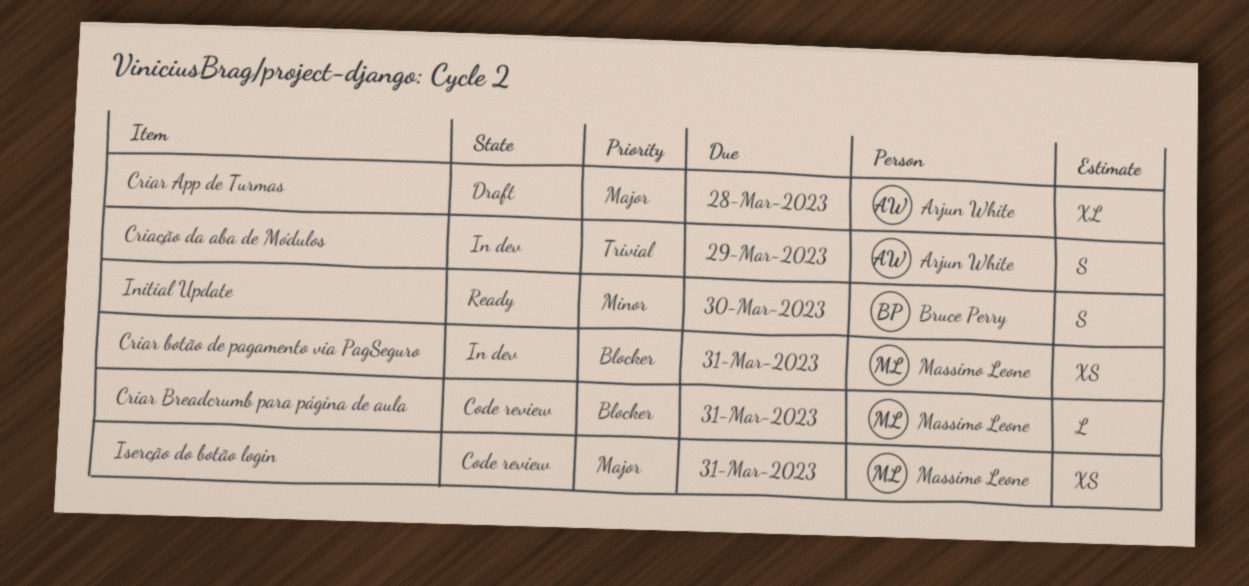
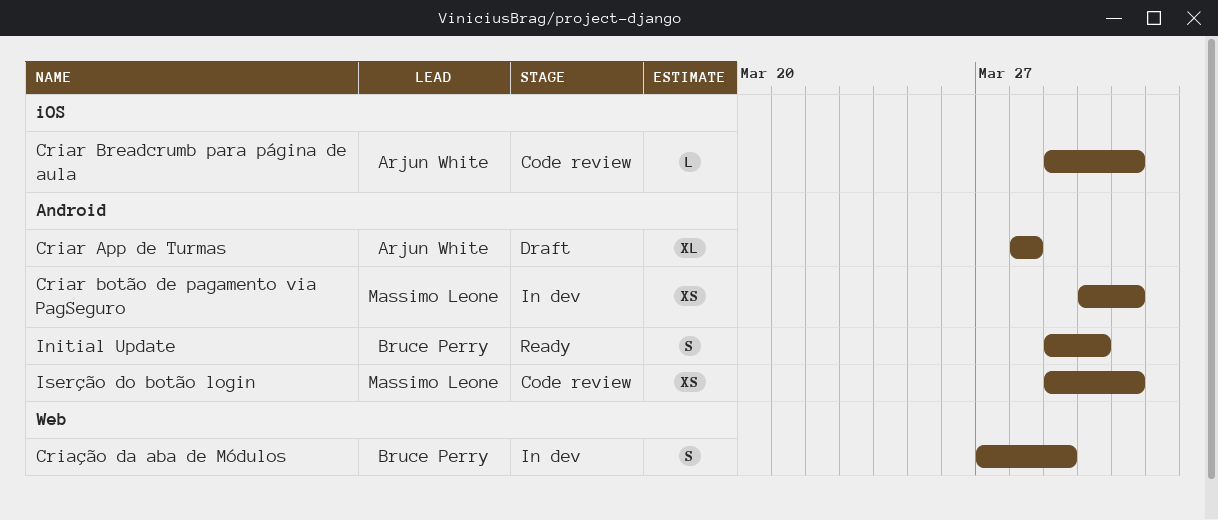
Criar Breadcrumb para página de aula, owner: Massimo Leone -> Arjun White
Criação da aba de Módulos, owner: Arjun White -> Bruce Perry

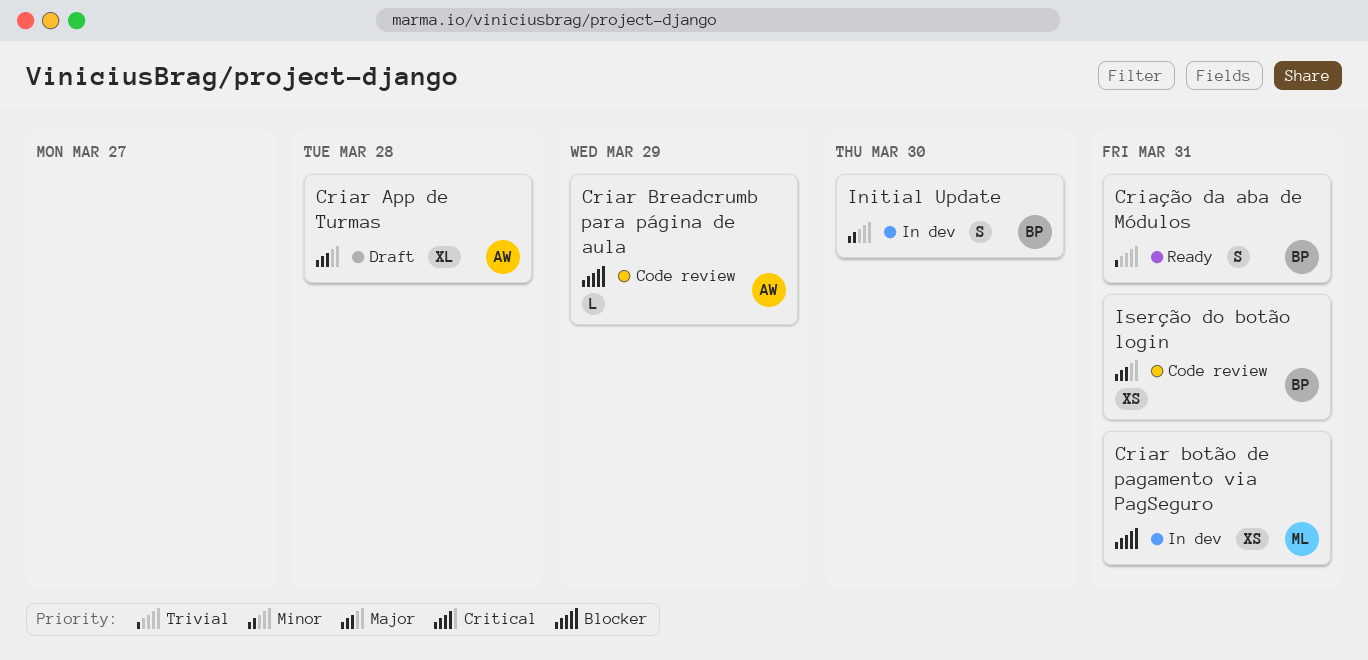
Criar Breadcrumb para página de aula, due: Mar 31 -> Mar 29
Criação da aba de Módulos, status: In dev -> Ready
Criação da aba de Módulos, due: Mar 29 -> Mar 31
Initial Update, status: Ready -> In dev
Iserção do botão login, owner: Massimo Leone -> Bruce Perry

